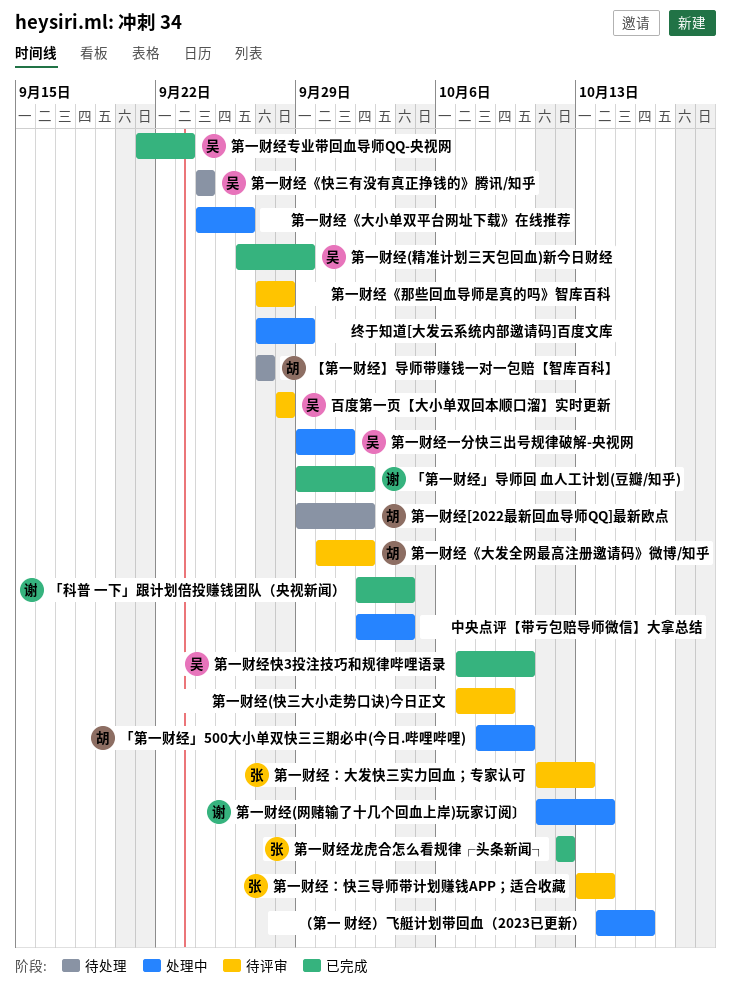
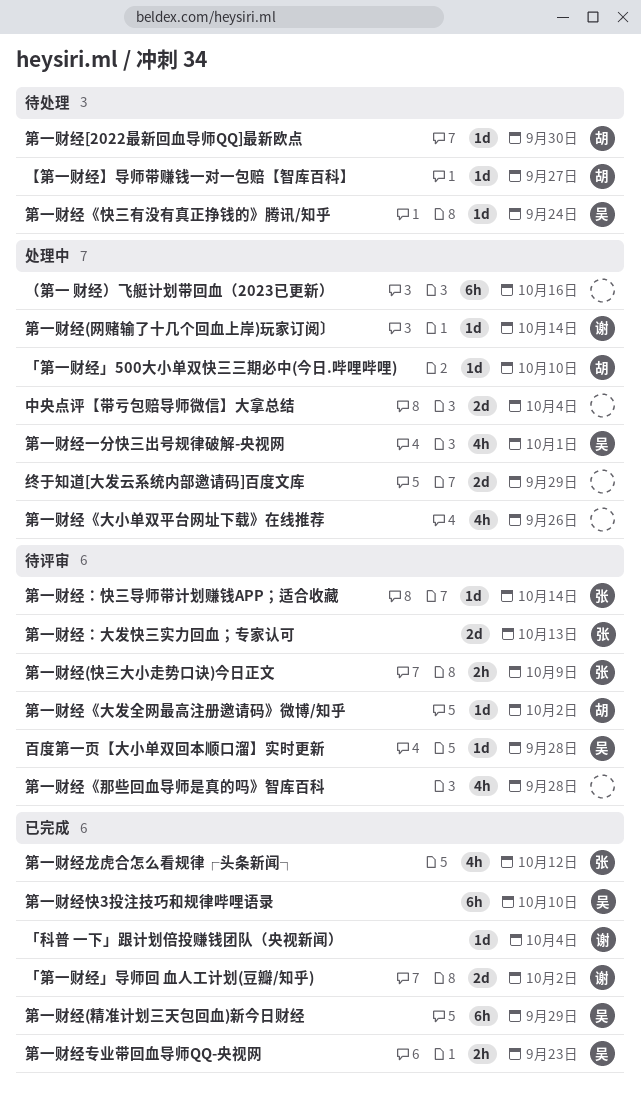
第一财经(快三大小走势口诀)今日正文, owner: none -> 张
第一财经[2022最新回血导师QQ]最新欧点, due: Oct 2 -> Sep 30

